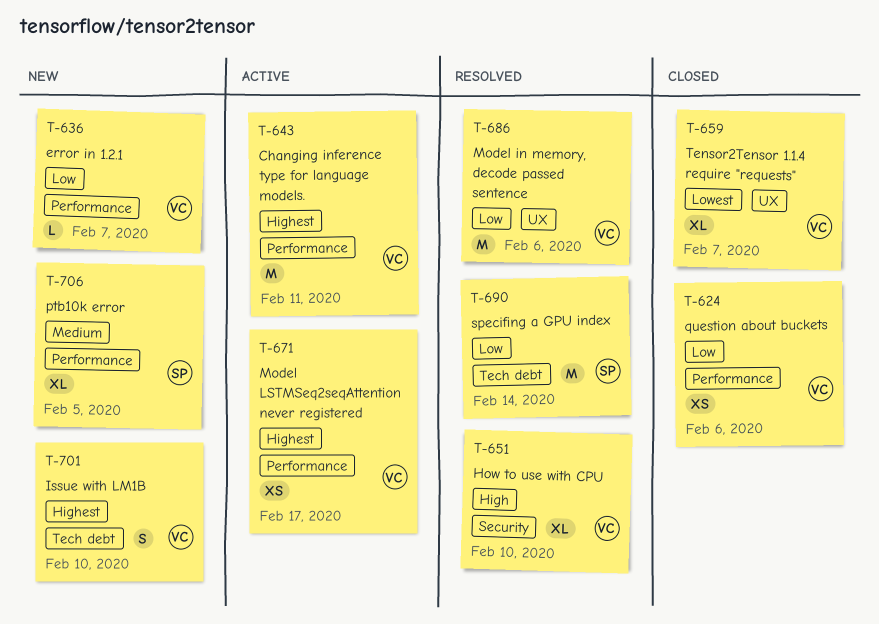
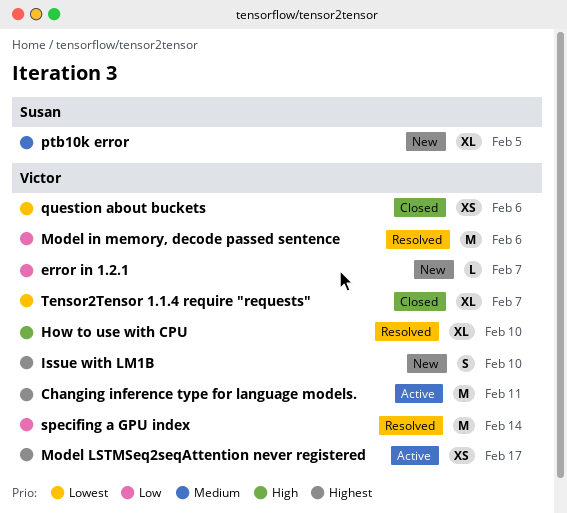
question about buckets, priority: Low -> Lowest
specifing a GPU index, owner: Susan -> Victor

